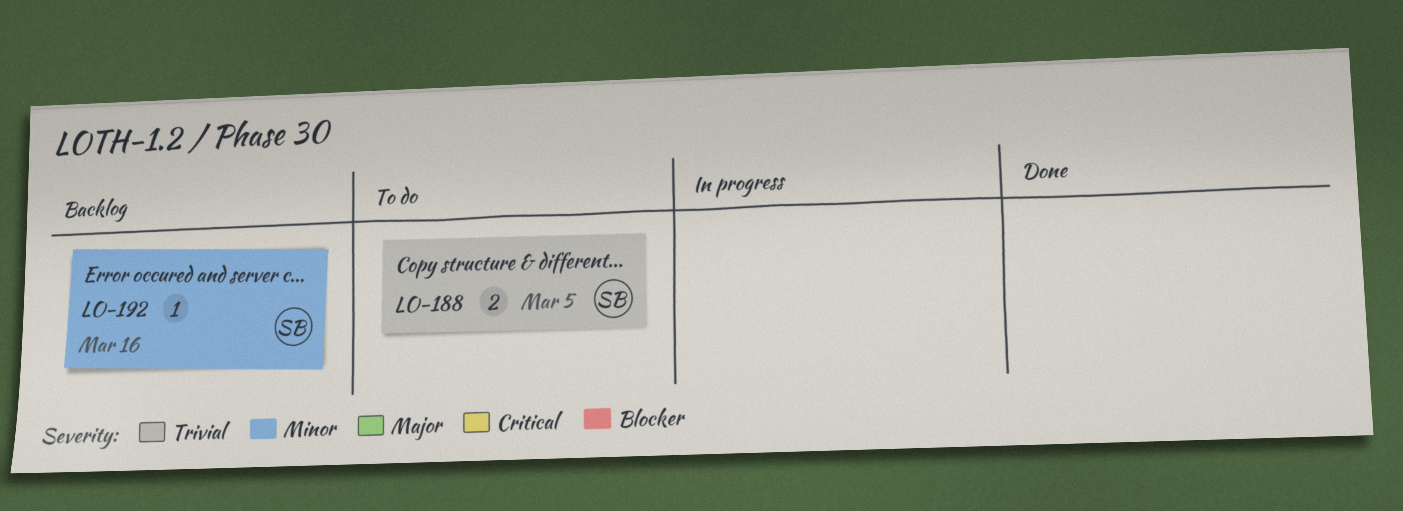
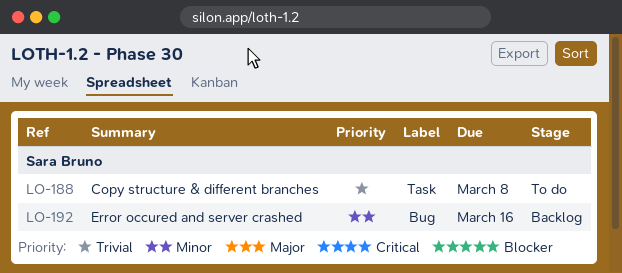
LO-188, due: Mar 5 -> Mar 8

